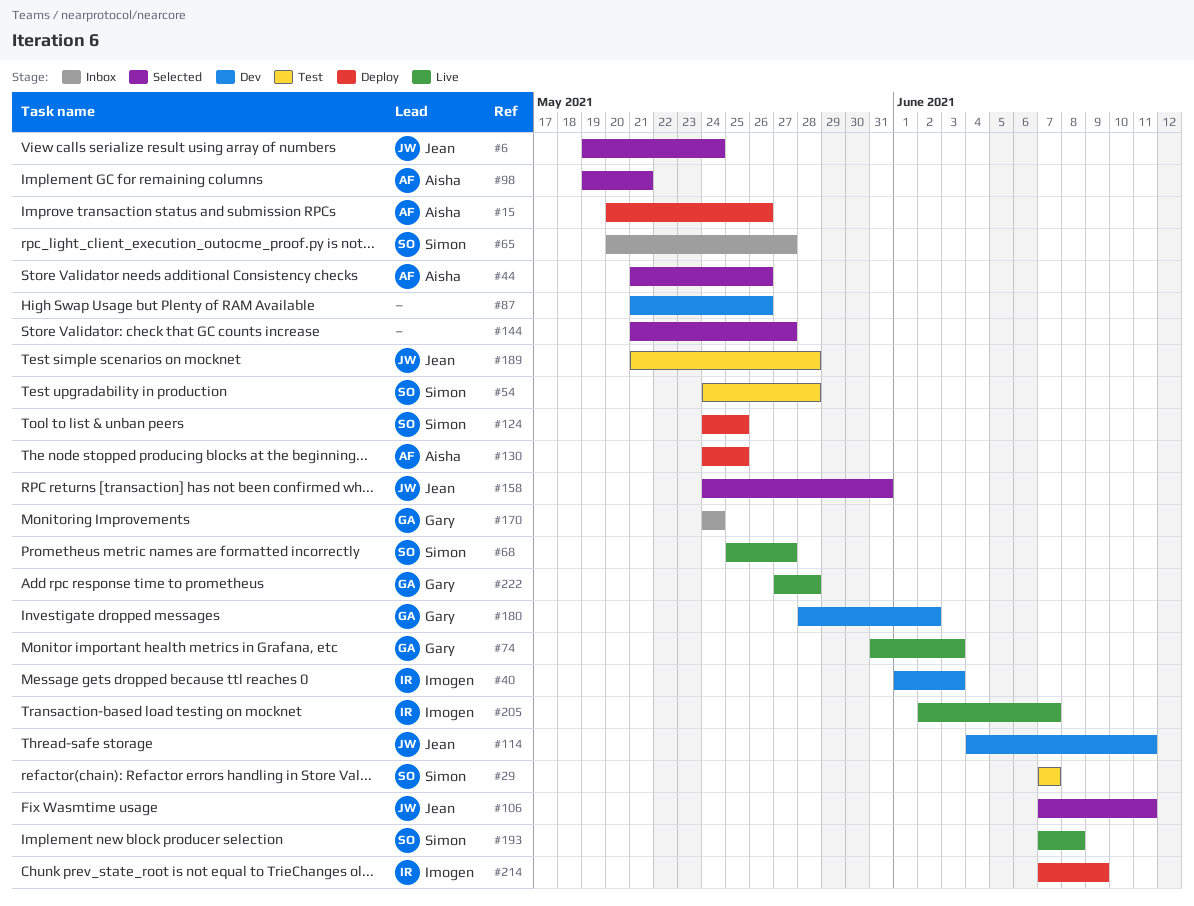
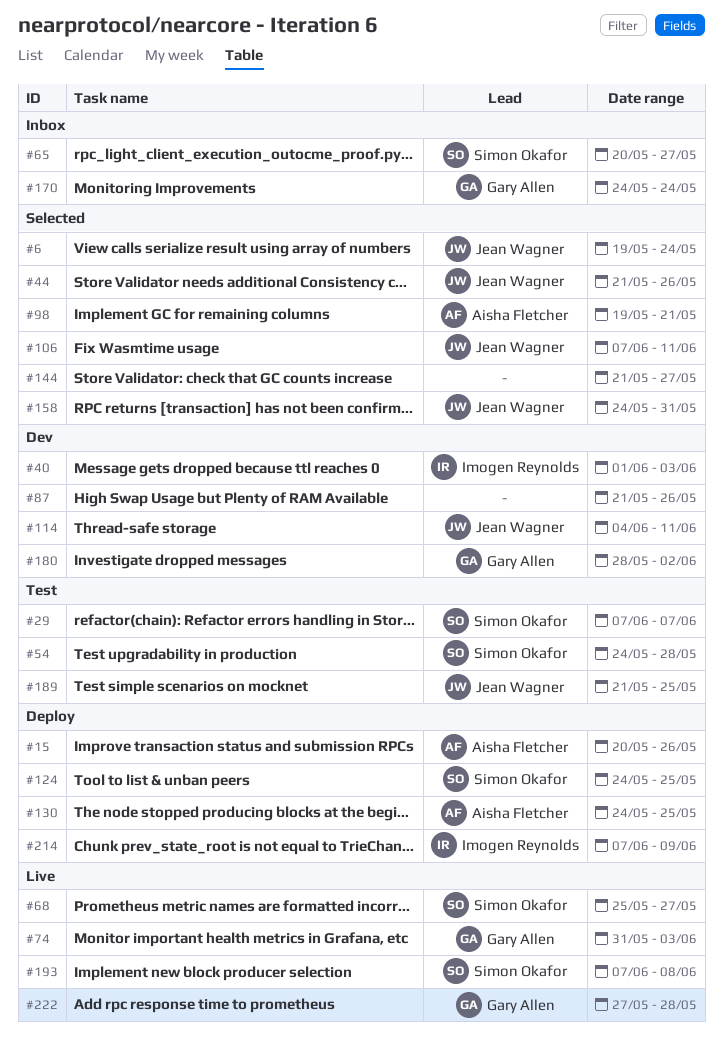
#44, owner: Aisha Fletcher -> Jean Wagner
#189, due: May 28 -> May 25
#205: present -> none

